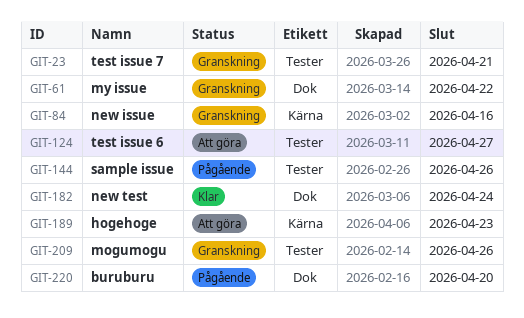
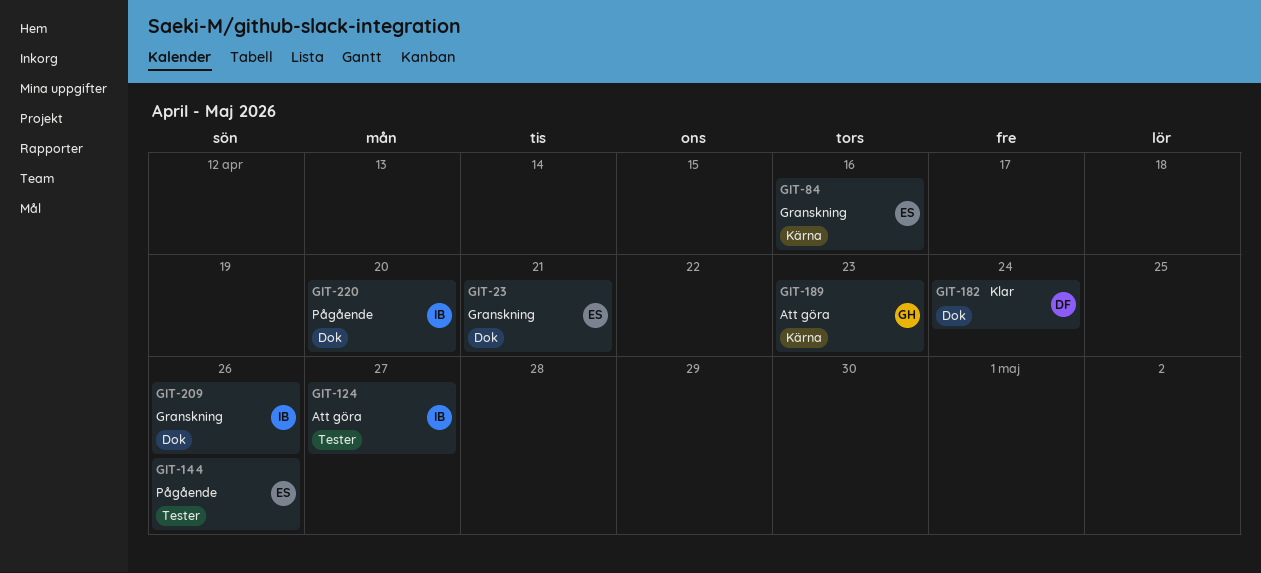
GIT-23, label: Tester -> Dok
GIT-61: present -> none
GIT-209, label: Tester -> Dok

